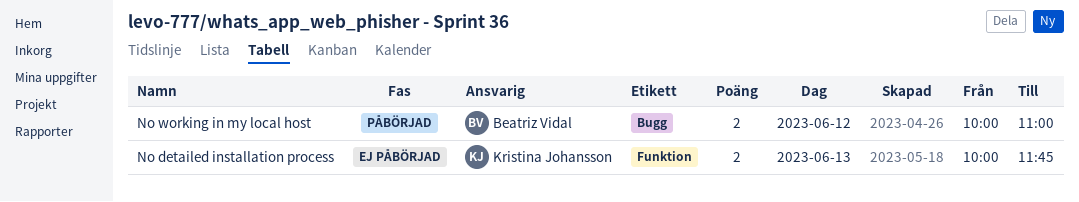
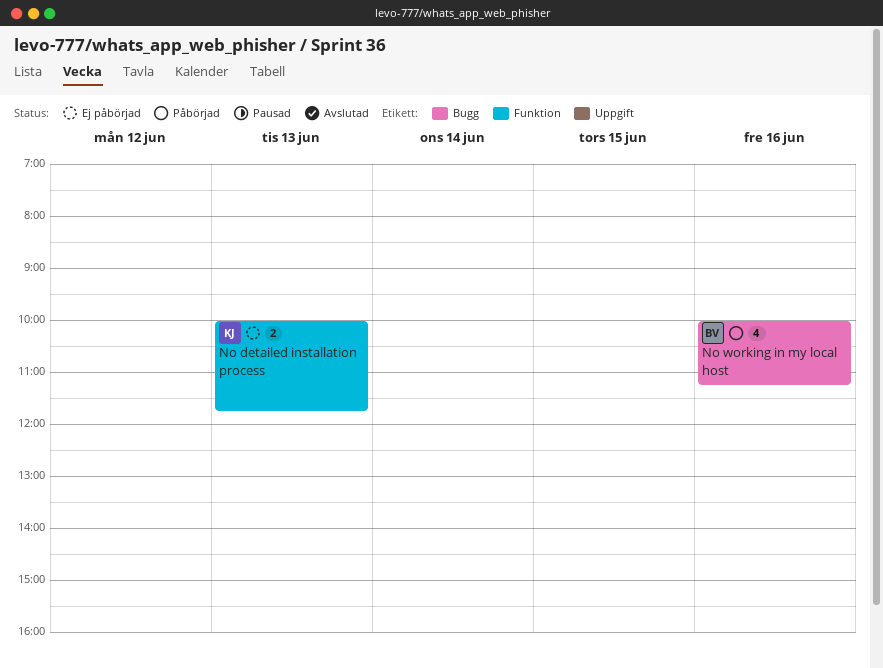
No working in my local host, estimate: 2 -> 4
No working in my local host, day: Jun 12 -> Jun 16
No working in my local host, ends: 11:00 -> 11:15

